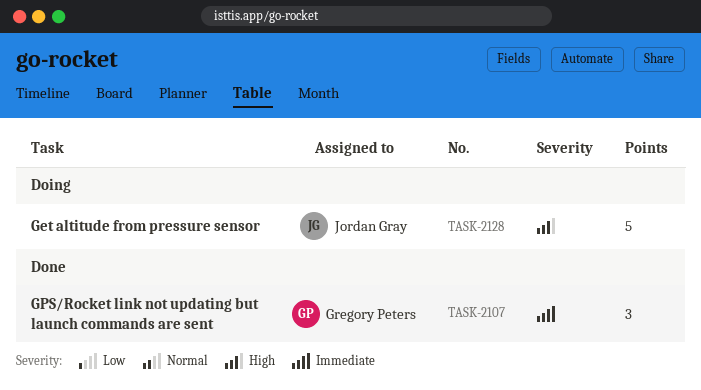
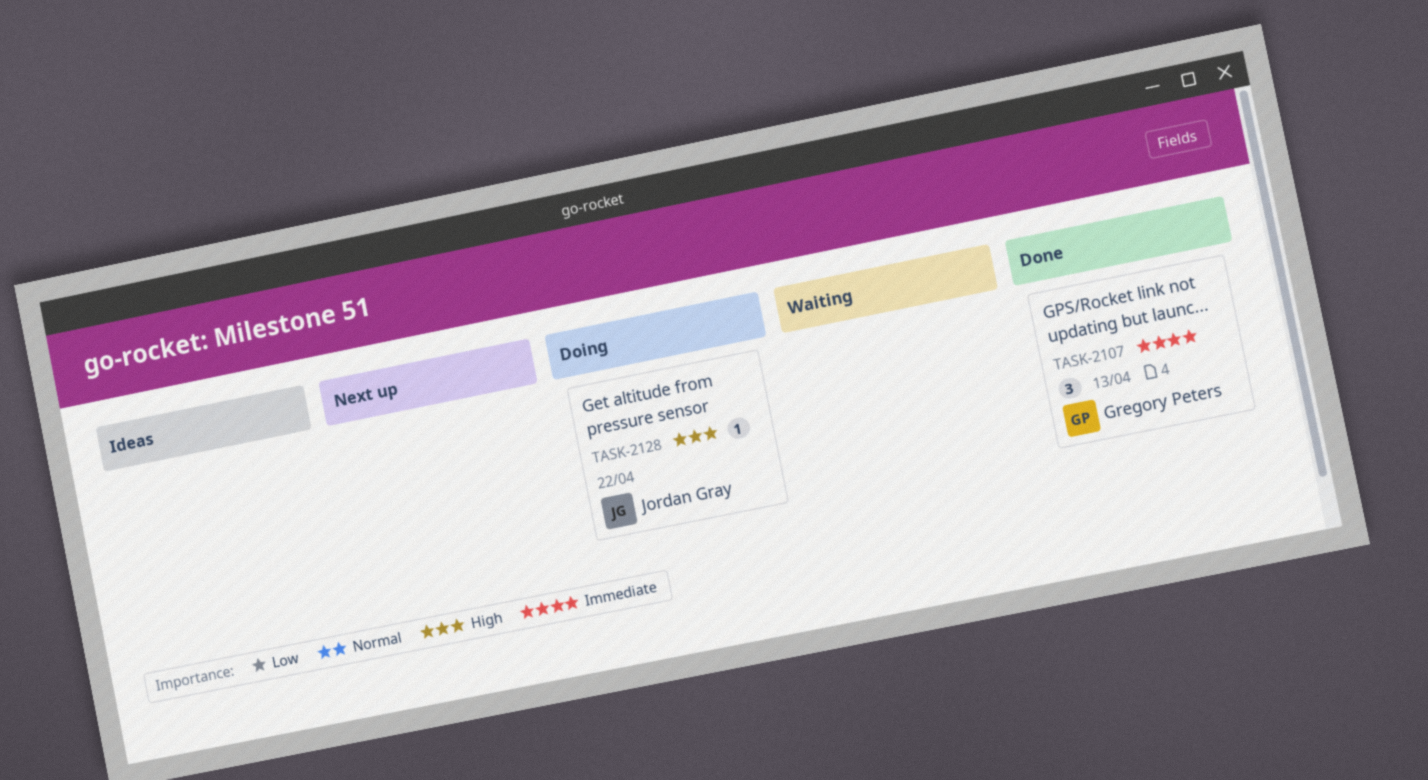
TASK-2128, estimate: 5 -> 1

